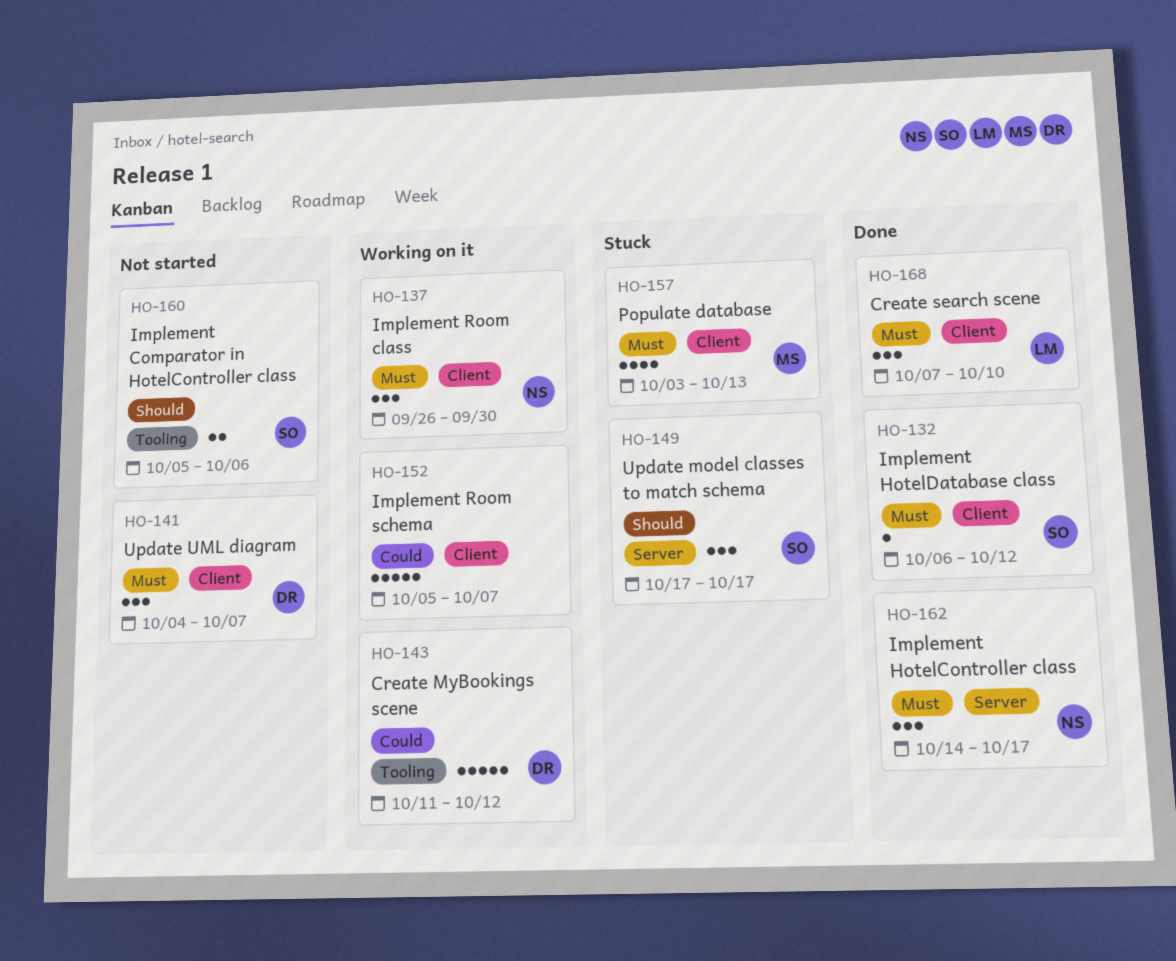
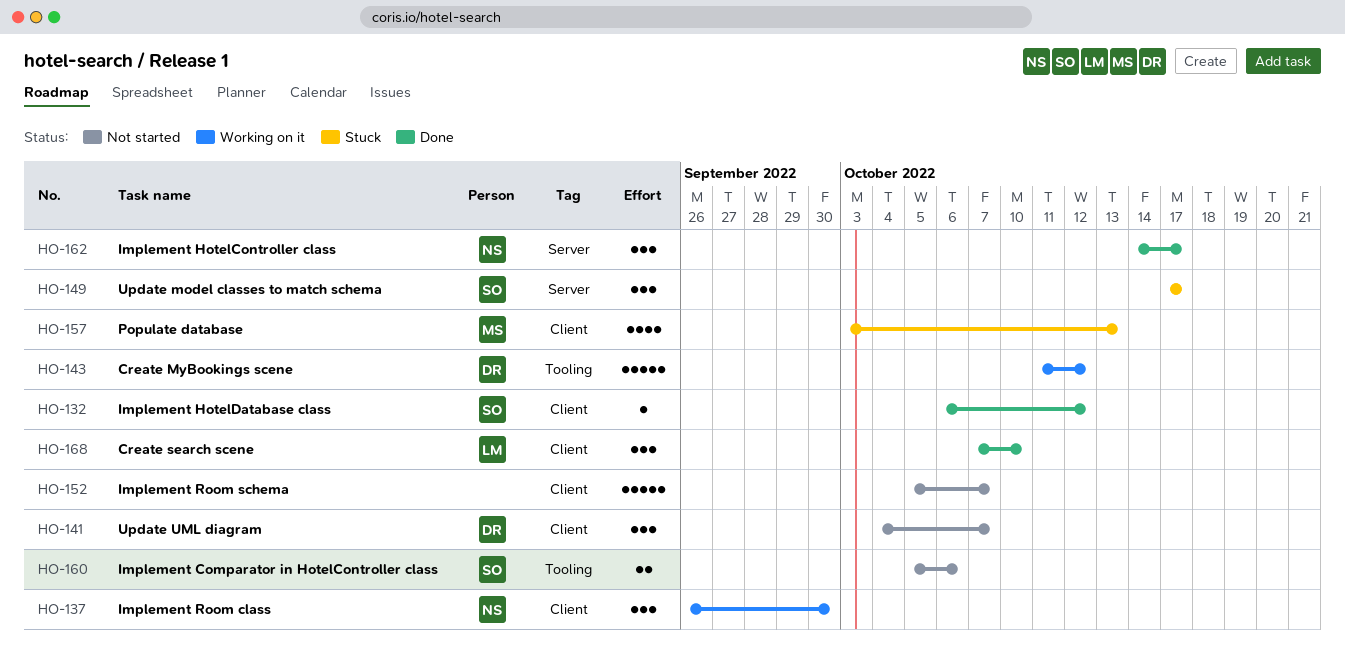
HO-152, status: Working on it -> Not started

